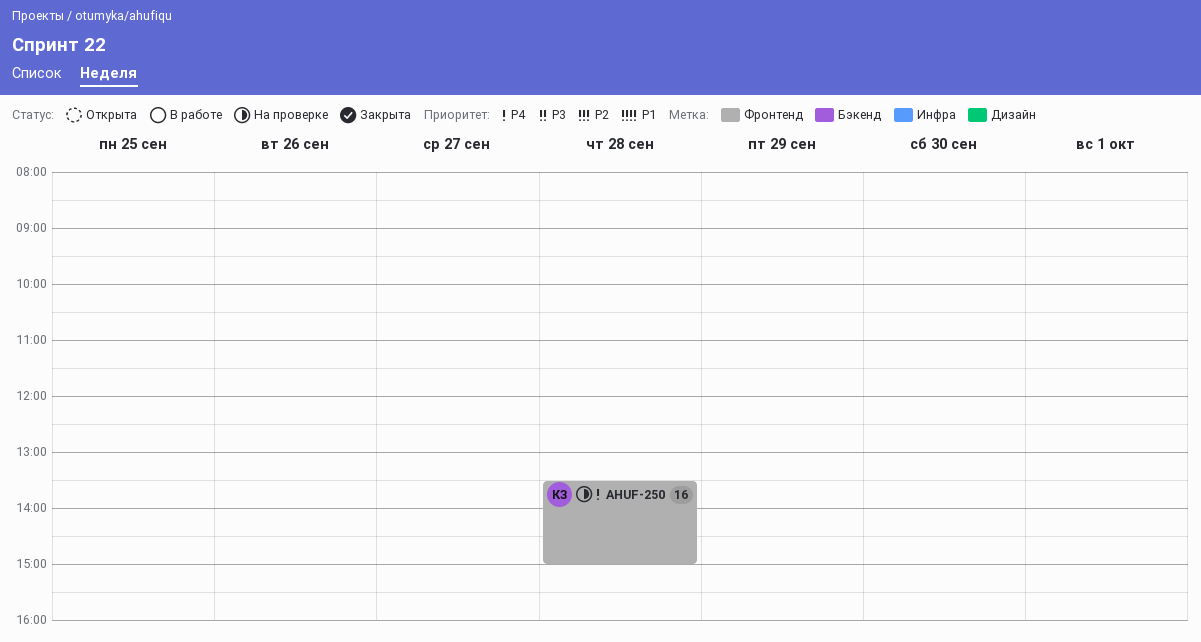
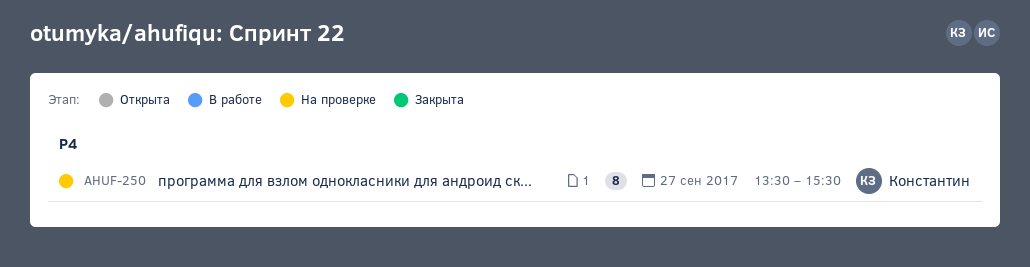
AHUF-250, estimate: 16 -> 8
AHUF-250, day: Sep 28 -> Sep 27
AHUF-250, ends: 15:00 -> 15:30

